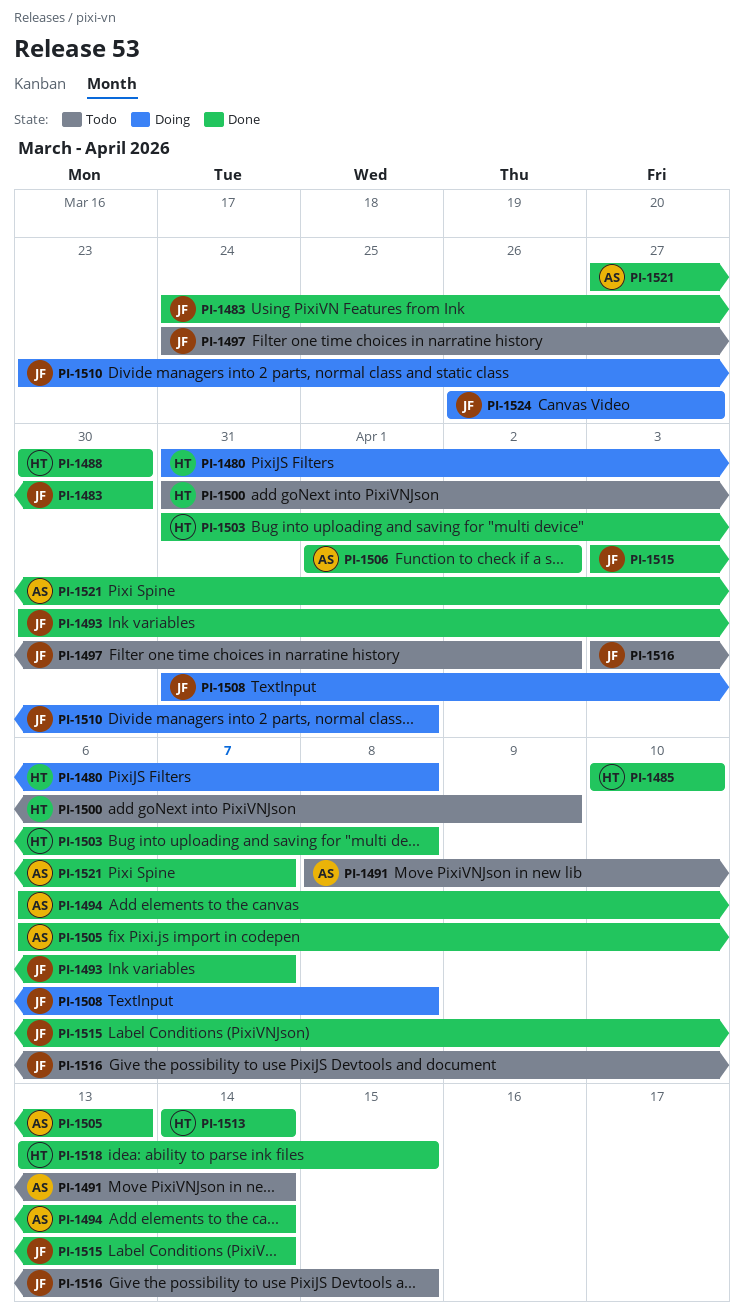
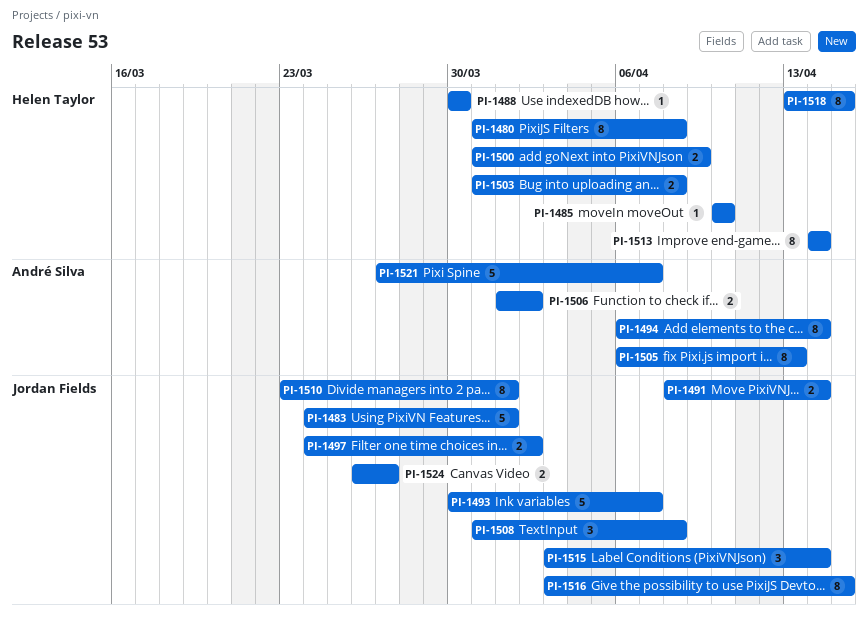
PI-1483, due: Mar 30 -> Apr 1
PI-1491, owner: André Silva -> Jordan Fields

